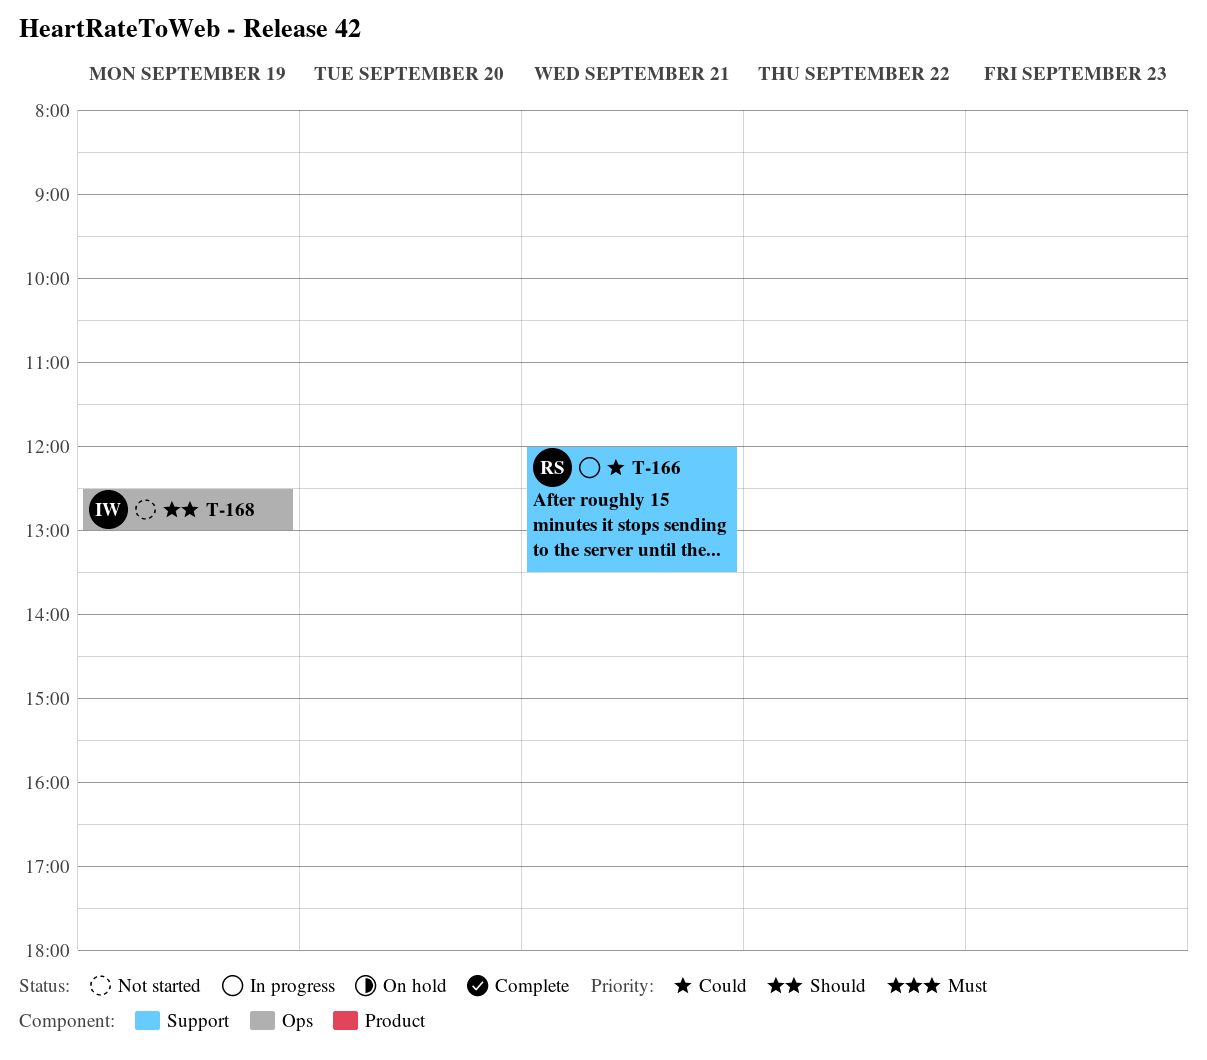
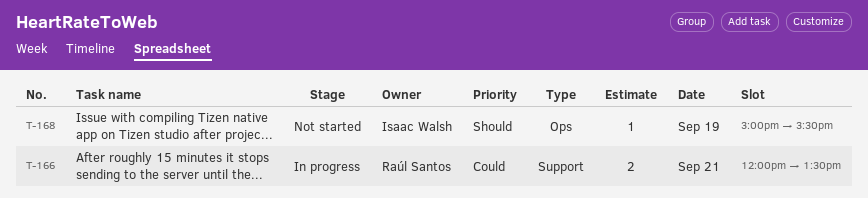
T-168, begins: 12:30 -> 15:00
T-168, ends: 13:00 -> 15:30

